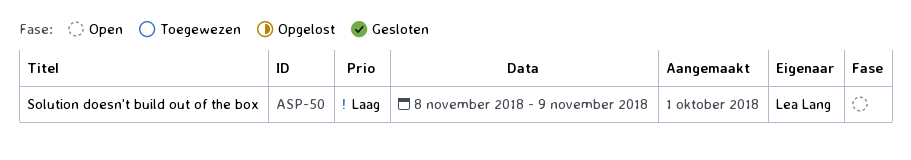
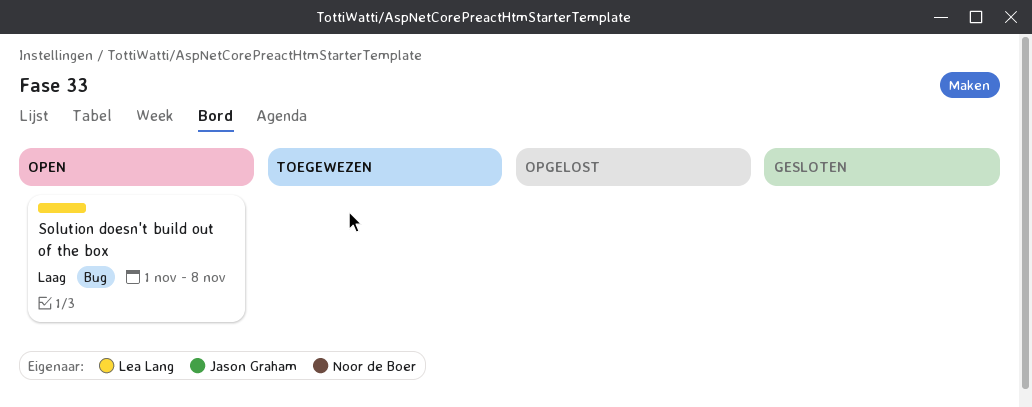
Solution doesn't build out of the box, start: Nov 8 -> Nov 1
Solution doesn't build out of the box, due: Nov 9 -> Nov 8

